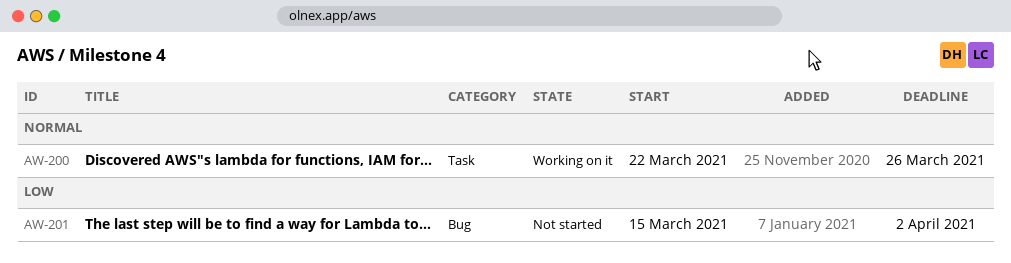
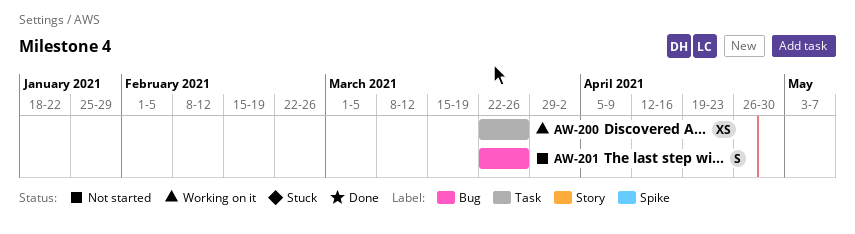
AW-201, start: Mar 15 -> Mar 22
AW-201, due: Apr 2 -> Mar 26

